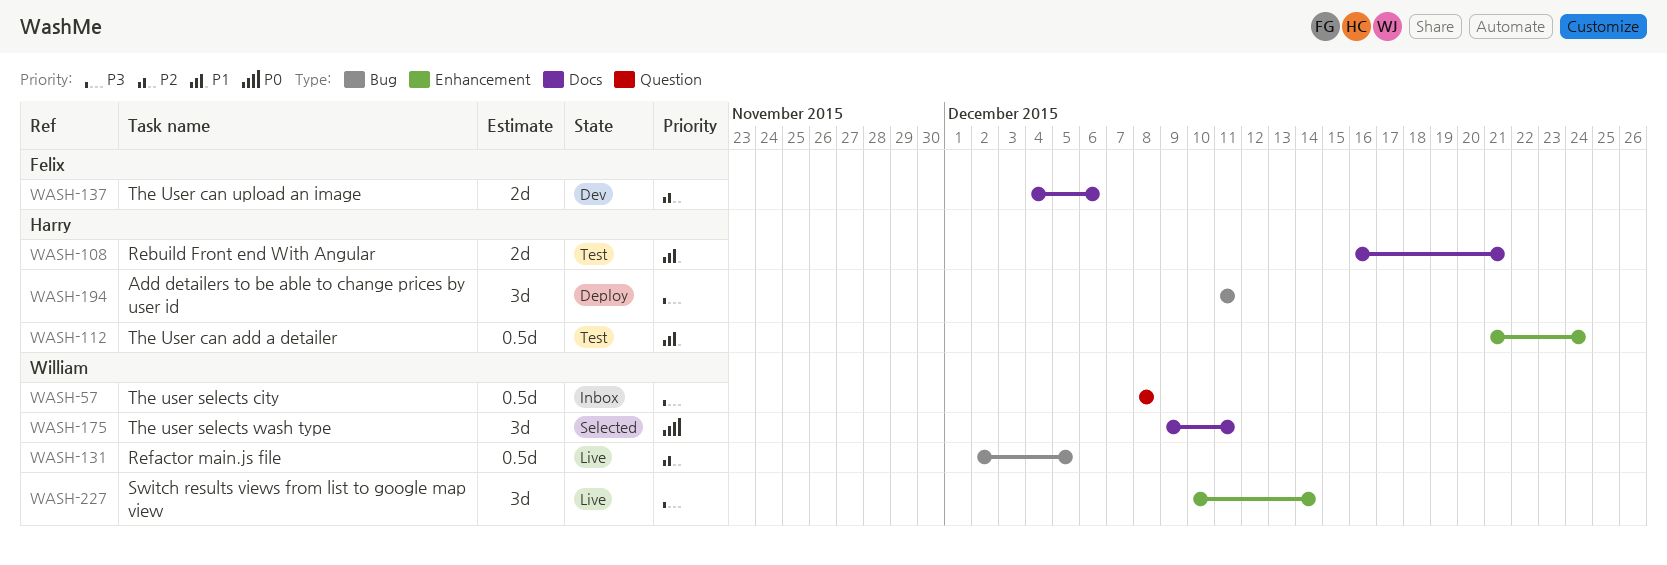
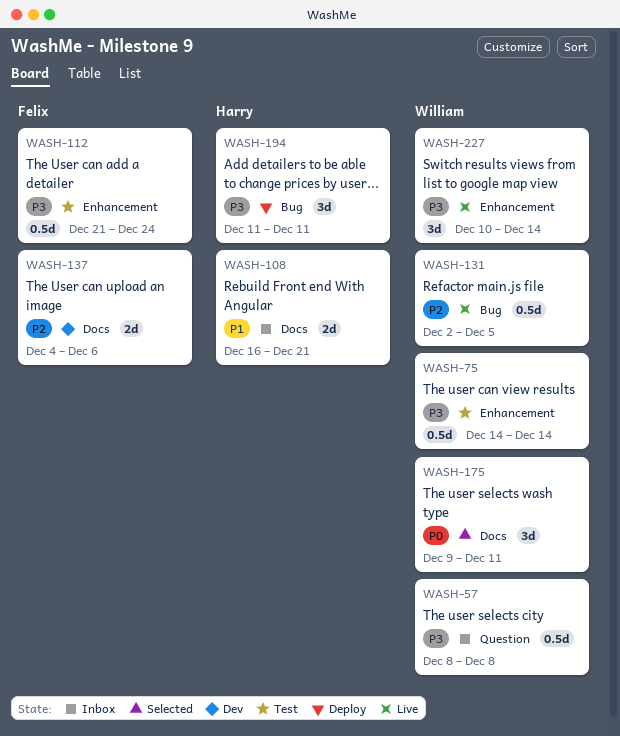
WASH-75: none -> present
WASH-108, status: Test -> Inbox
WASH-112, owner: Harry -> Felix
WASH-112, priority: P1 -> P3

